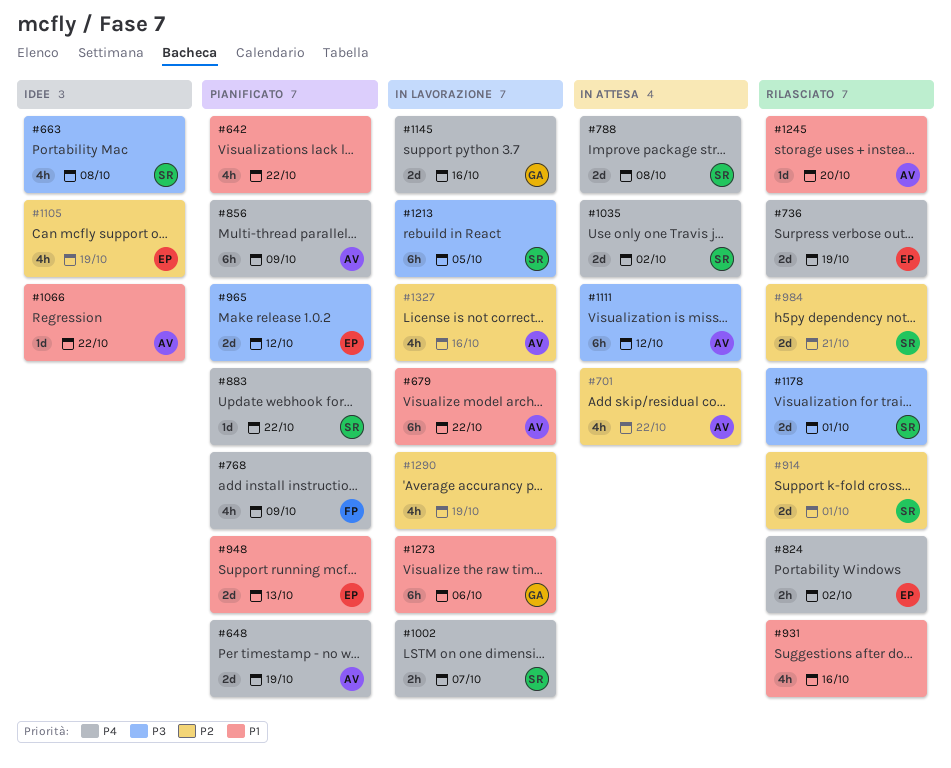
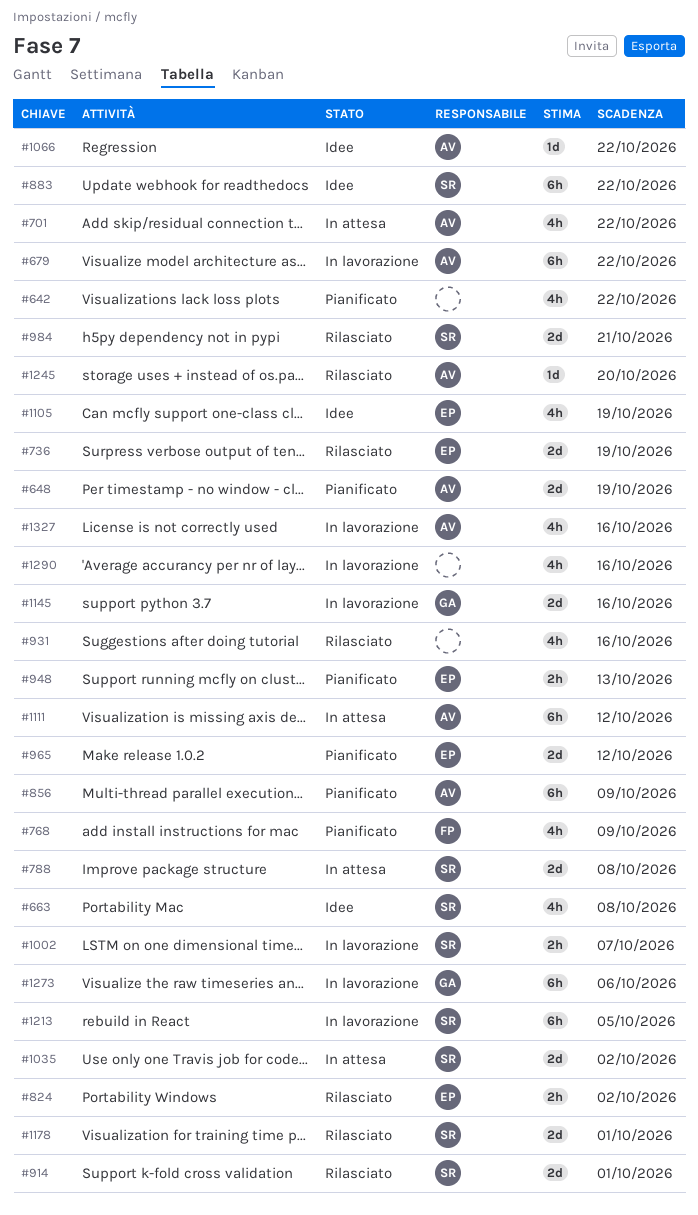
#883, status: Pianificato -> Idee
#883, estimate: 1d -> 6h
#948, estimate: 2d -> 2h
#1290, due: Oct 19 -> Oct 16

